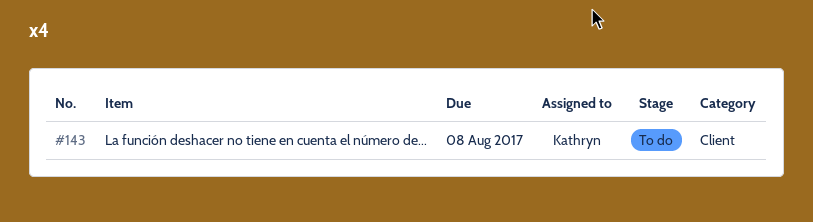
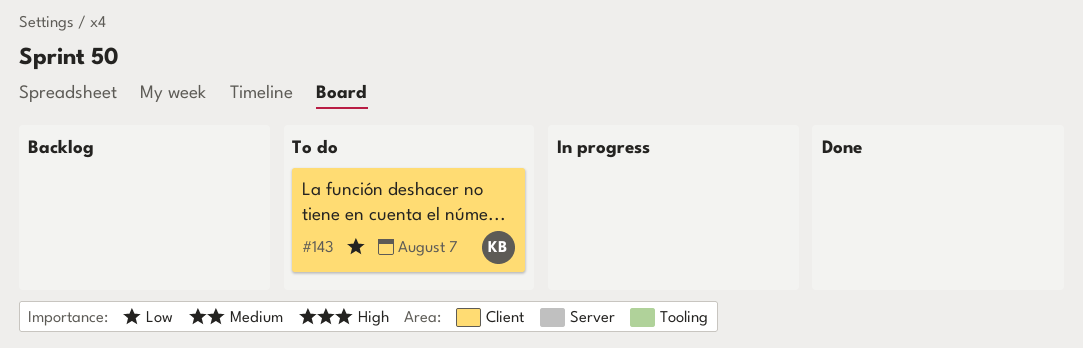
#143, due: Aug 8 -> Aug 7

